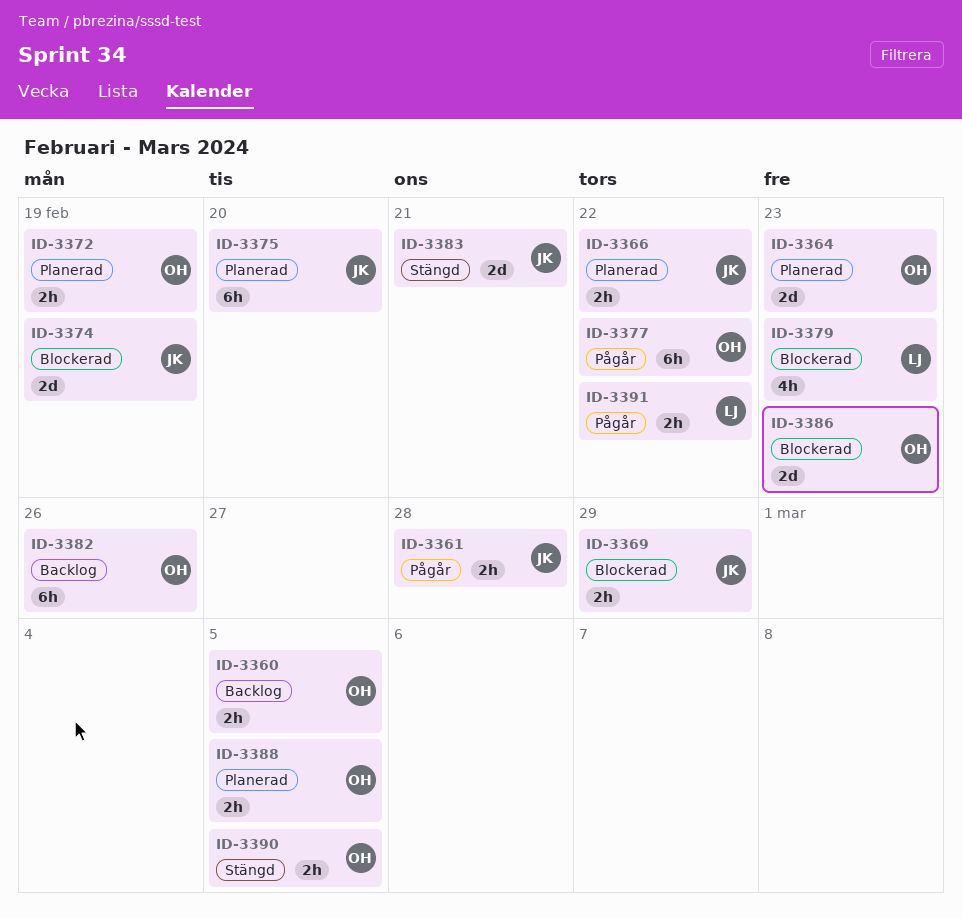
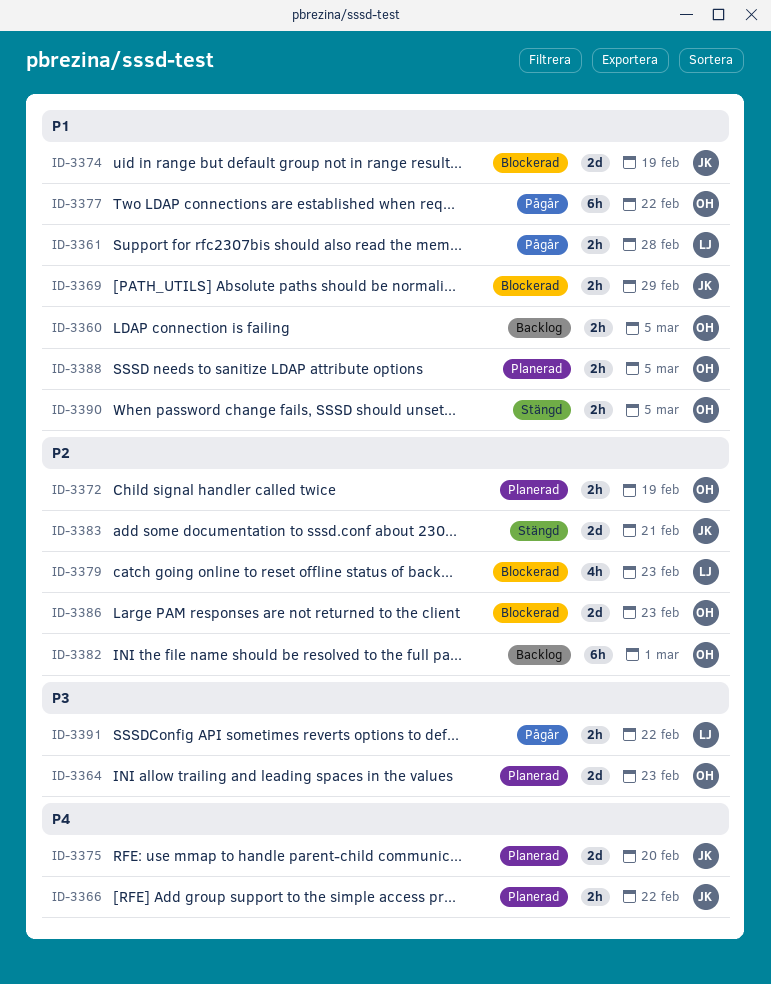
ID-3361, owner: JK -> LJ
ID-3375, estimate: 6h -> 2d
ID-3382, due: Feb 26 -> Mar 1

